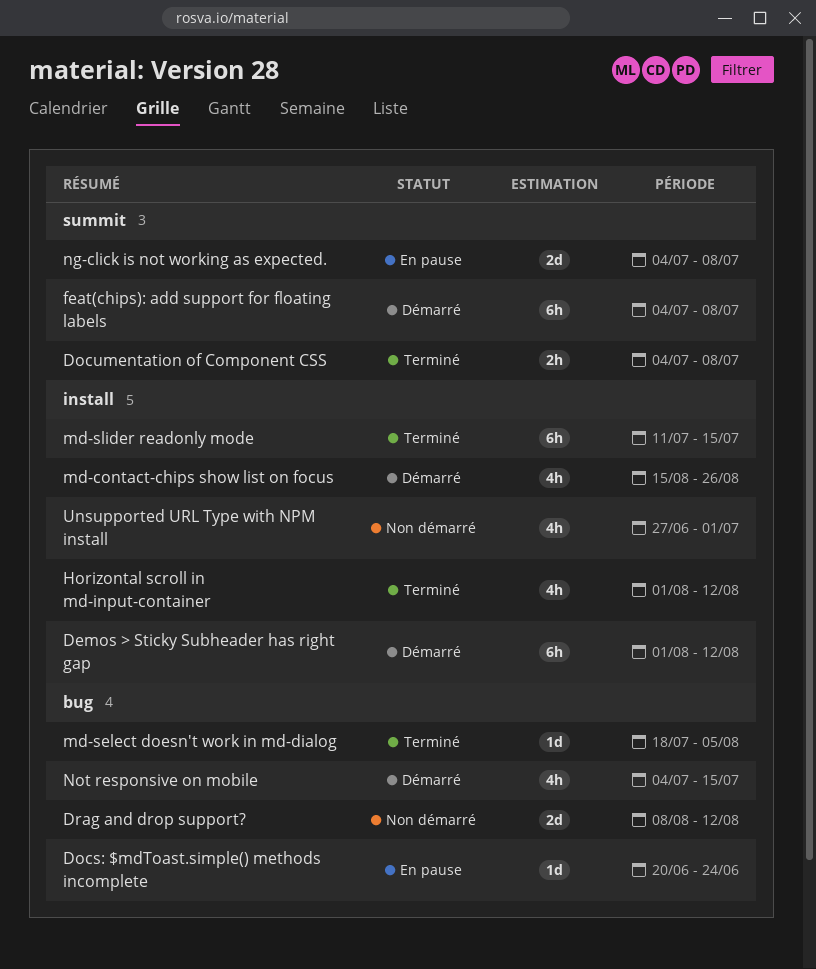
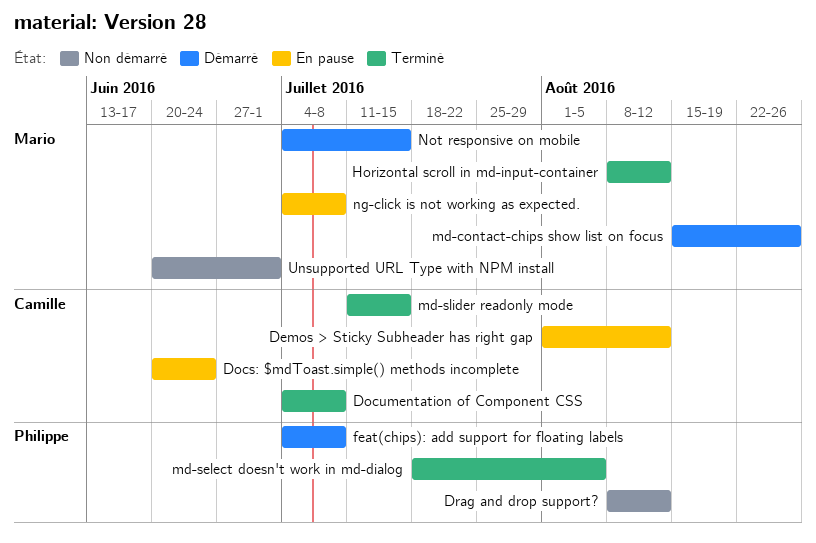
Demos > Sticky Subheader has right gap, status: Démarré -> En pause
Horizontal scroll in md-input-container, start: Aug 1 -> Aug 8
Unsupported URL Type with NPM install, start: Jun 27 -> Jun 20

